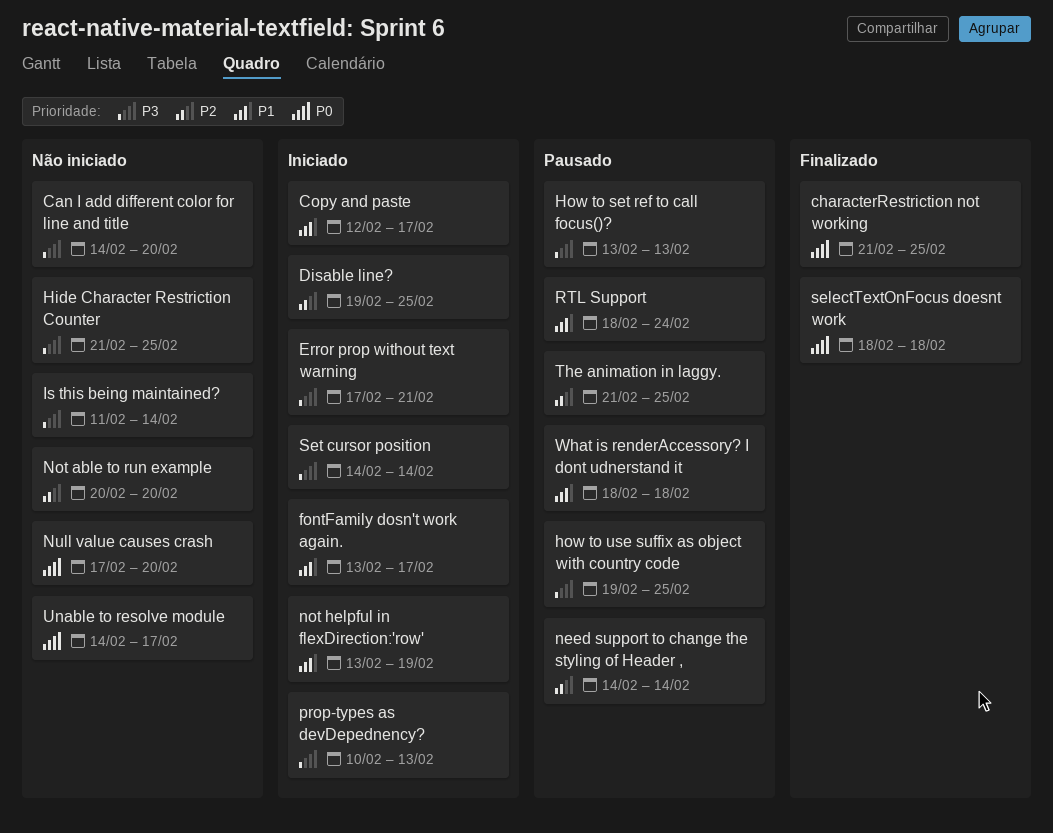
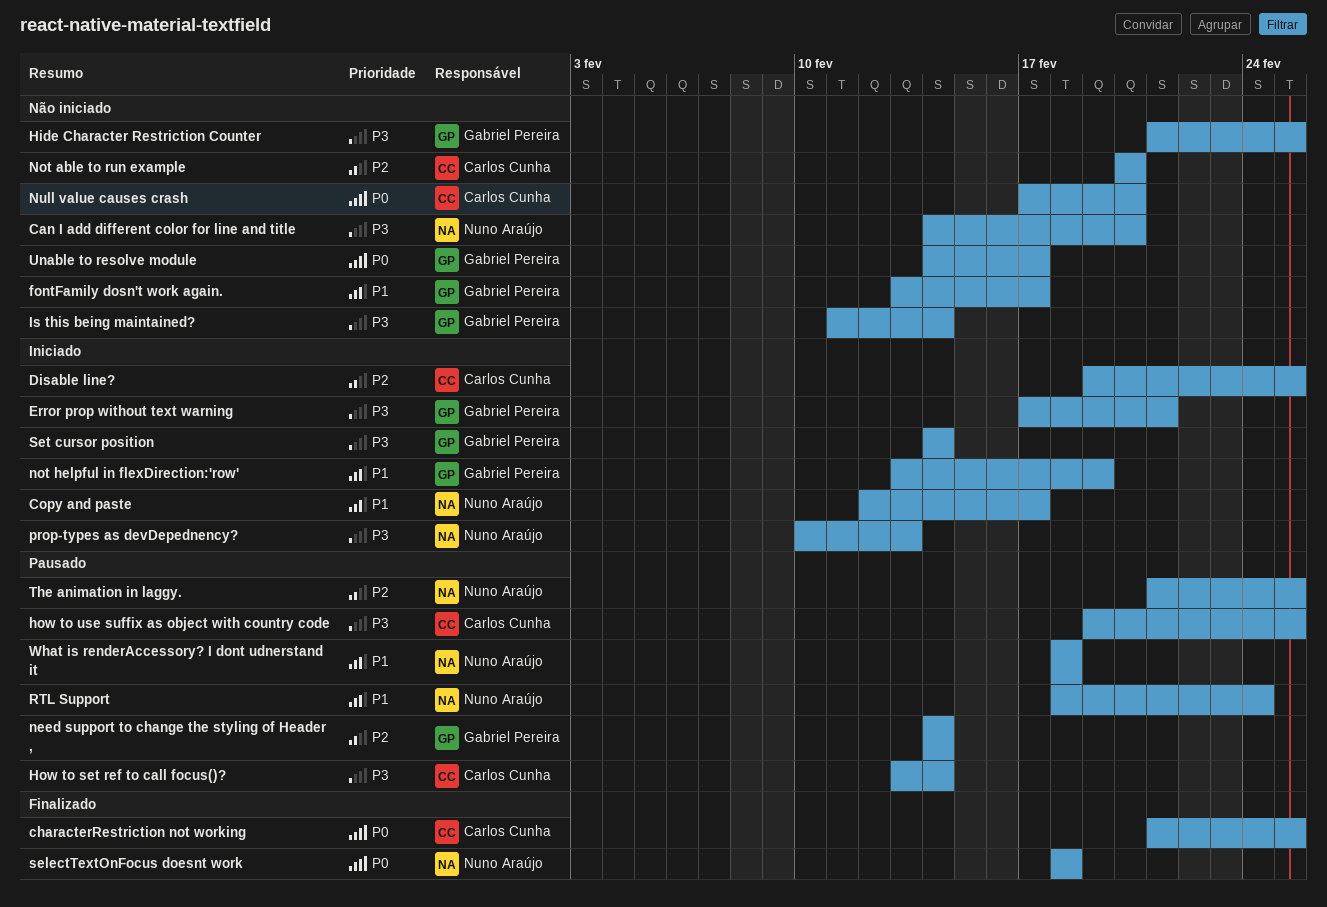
fontFamily dosn't work again., status: Iniciado -> Não iniciado
How to set ref to call focus()?, due: Feb 13 -> Feb 14

